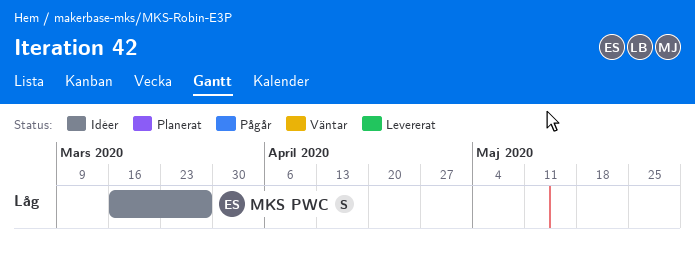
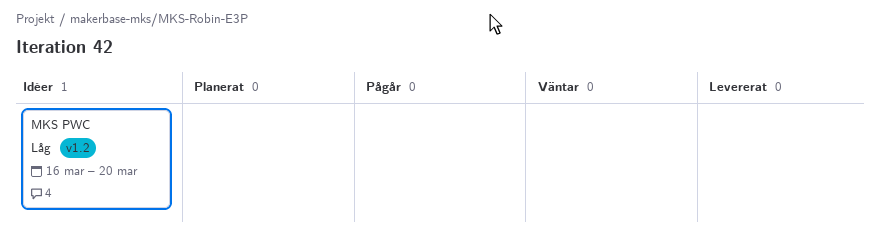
MKS PWC, due: Mar 27 -> Mar 20

